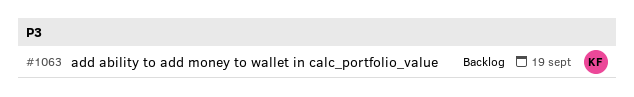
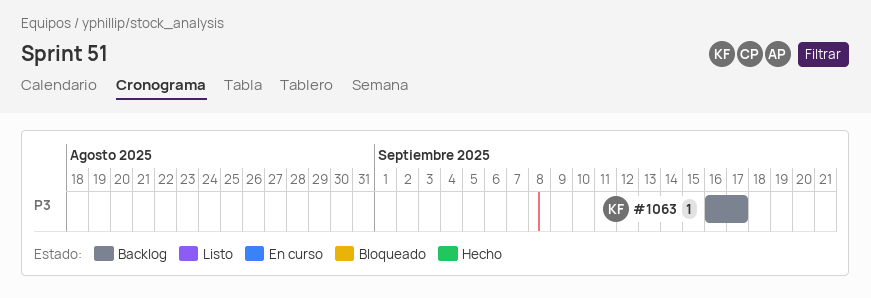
#1063, due: Sep 19 -> Sep 17

